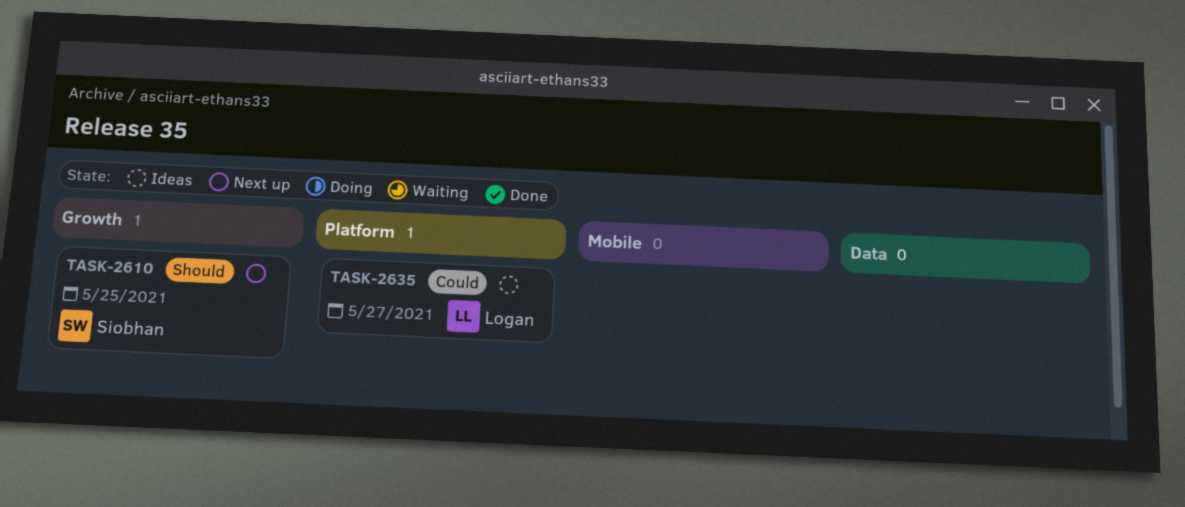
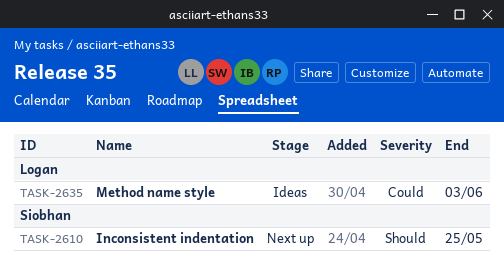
TASK-2635, due: May 27 -> Jun 3

